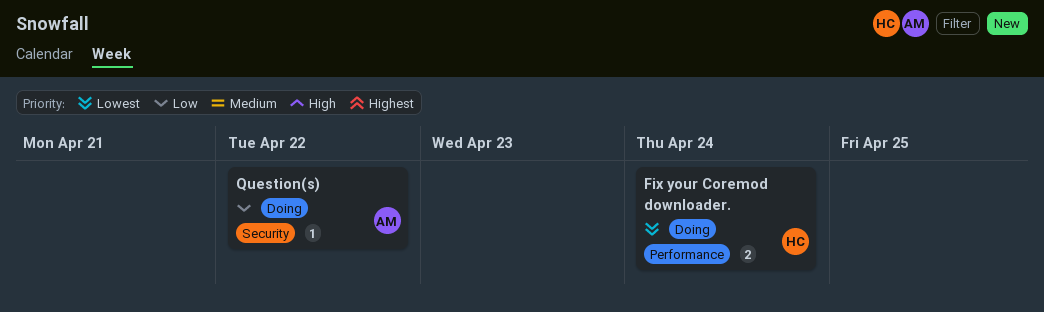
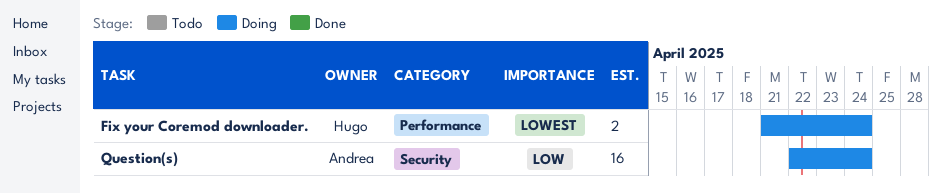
Question(s), estimate: 1 -> 16
Question(s), due: Apr 22 -> Apr 24

